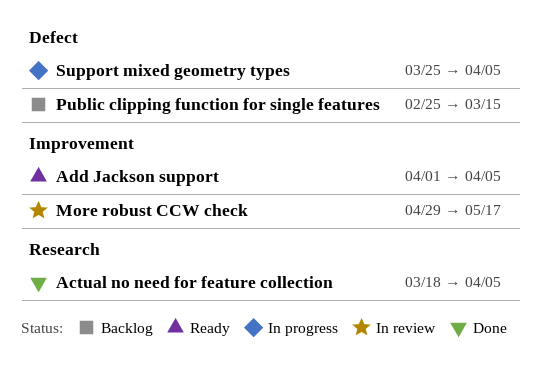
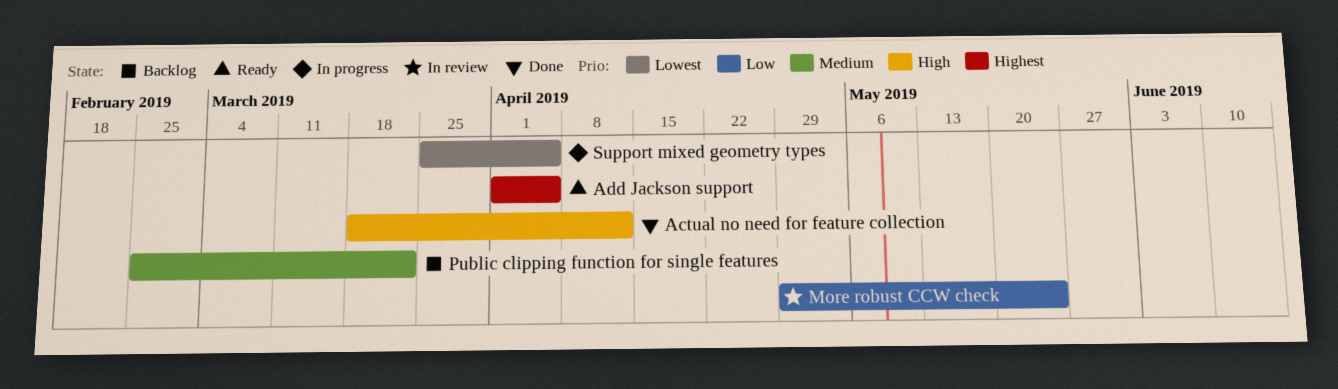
Actual no need for feature collection, due: Apr 5 -> Apr 12
More robust CCW check, due: May 17 -> May 24
Public clipping function for single features, due: Mar 15 -> Mar 22

